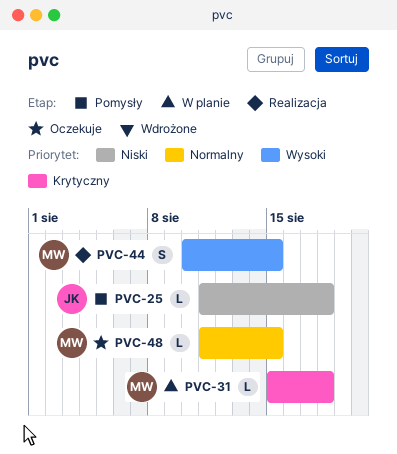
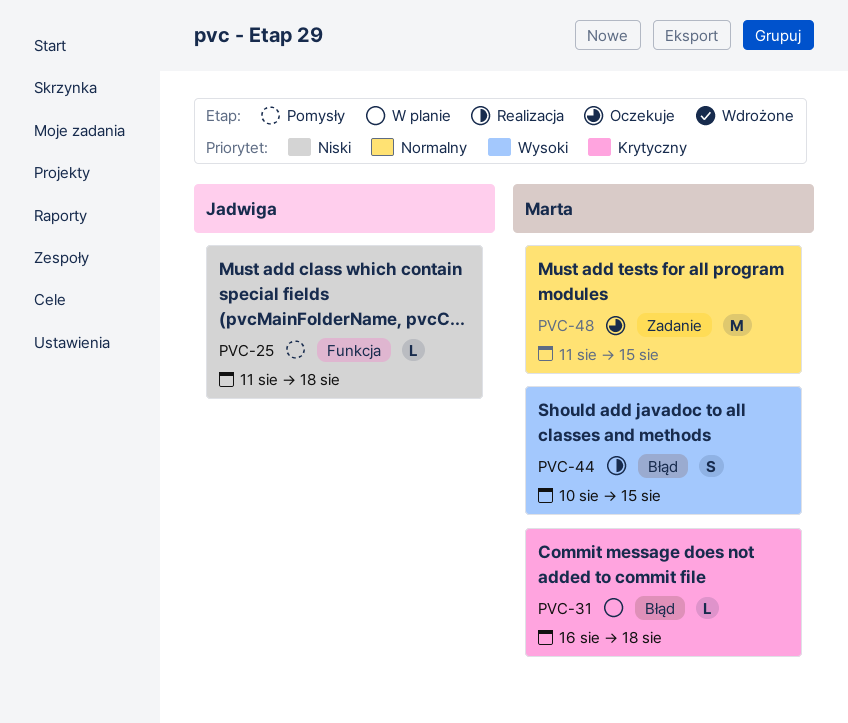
PVC-31, start: Aug 15 -> Aug 16
PVC-48, estimate: L -> M

